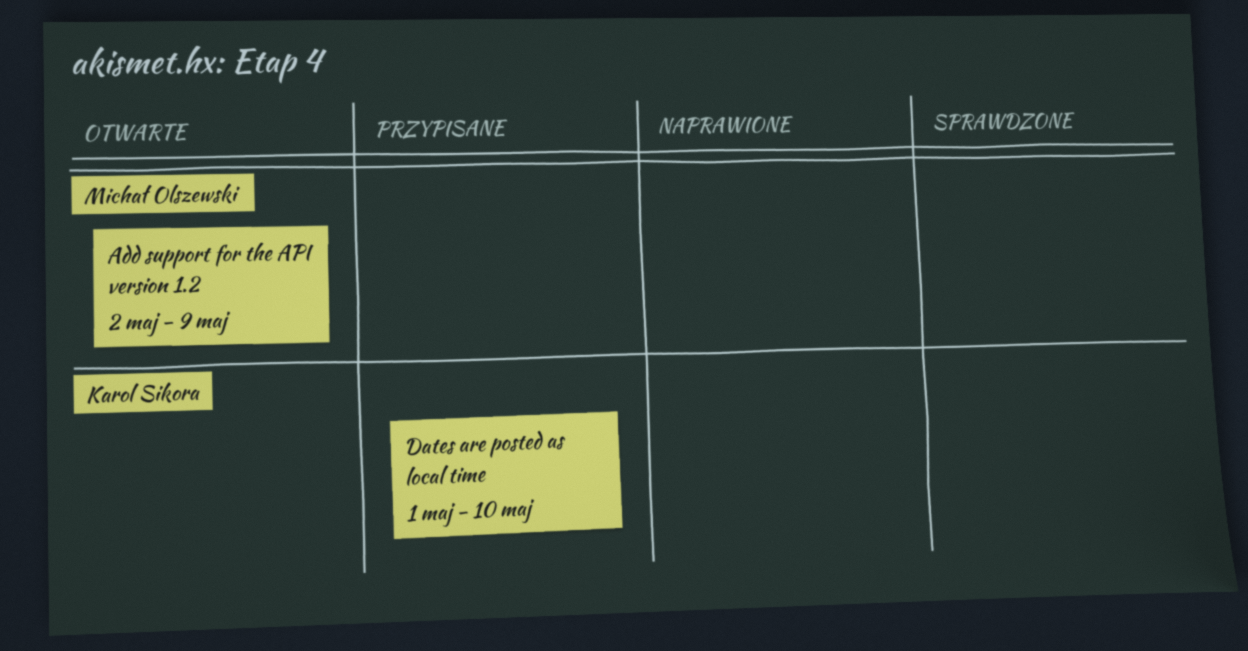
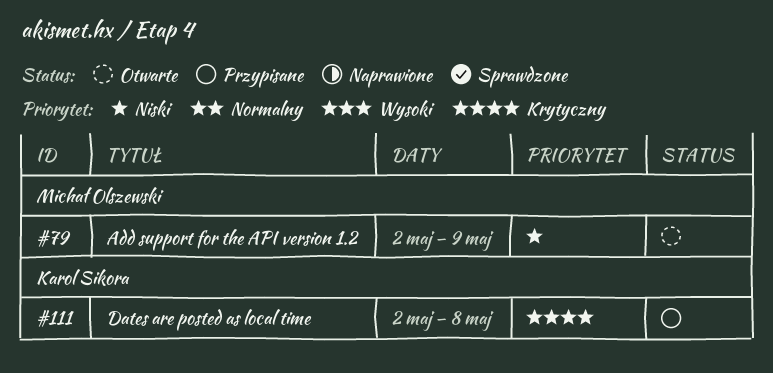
Dates are posted as local time, start: May 1 -> May 2
Dates are posted as local time, due: May 10 -> May 8

